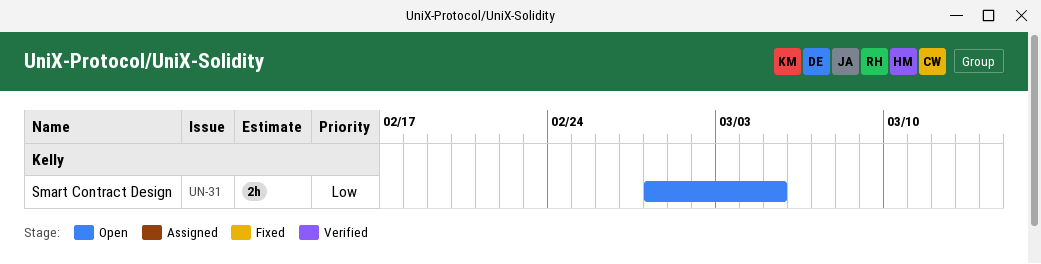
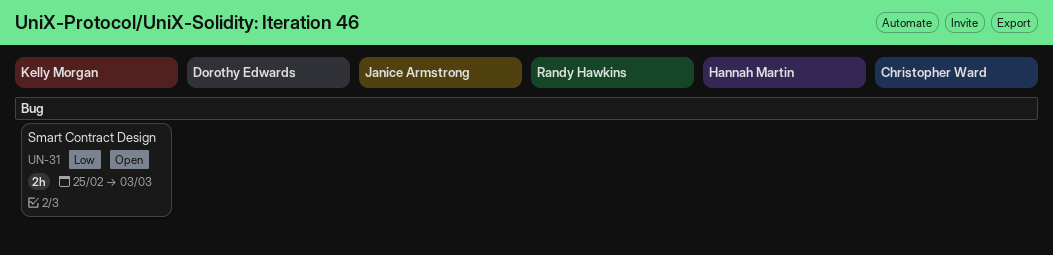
UN-31, start: Feb 28 -> Feb 25
UN-31, due: Mar 5 -> Mar 3

